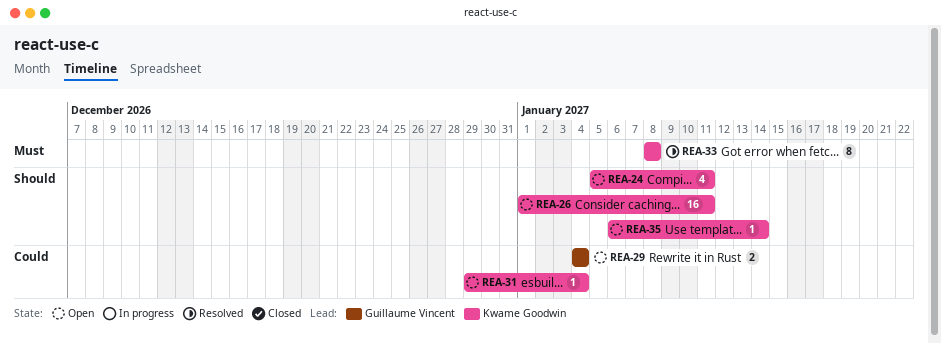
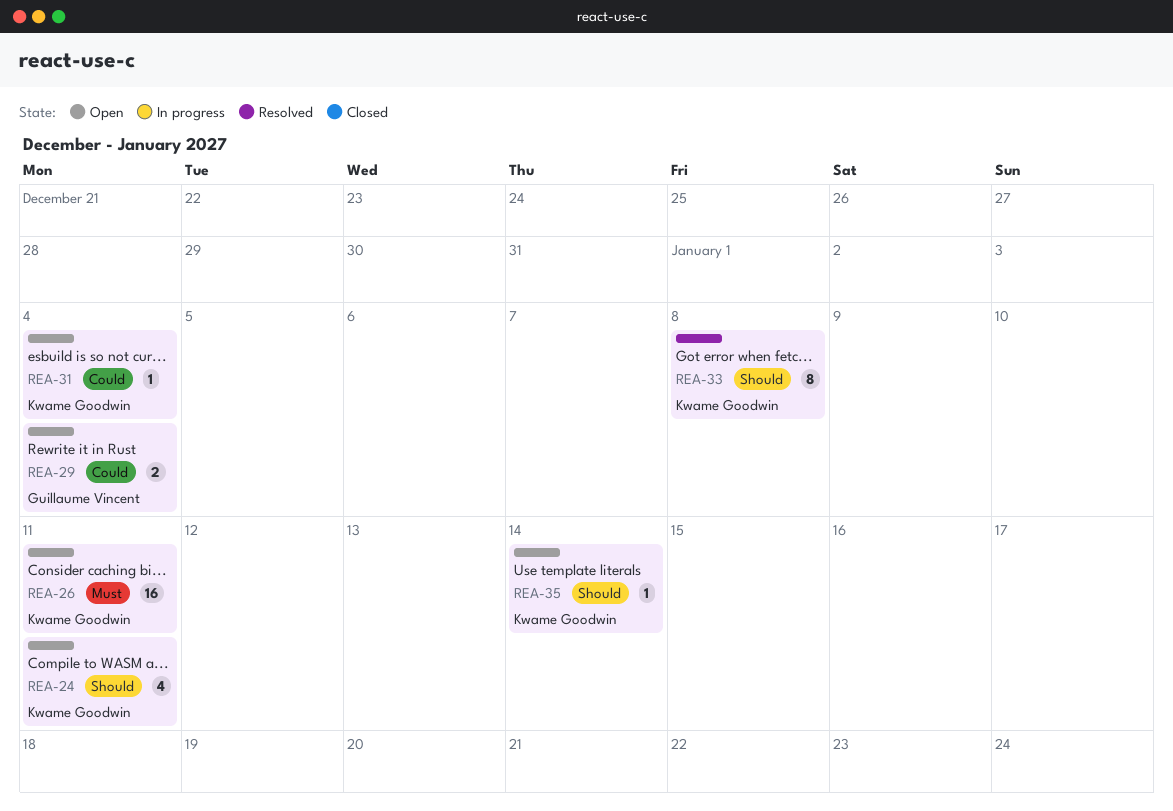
REA-26, priority: Should -> Must
REA-33, priority: Must -> Should

